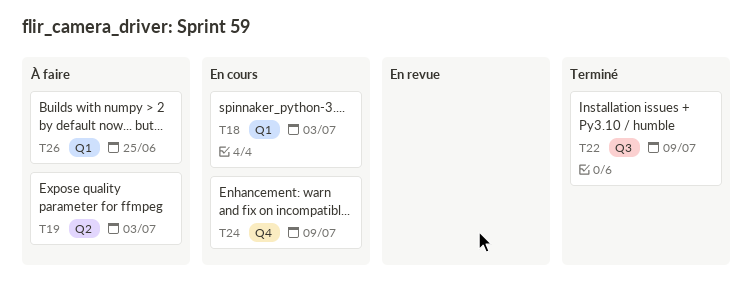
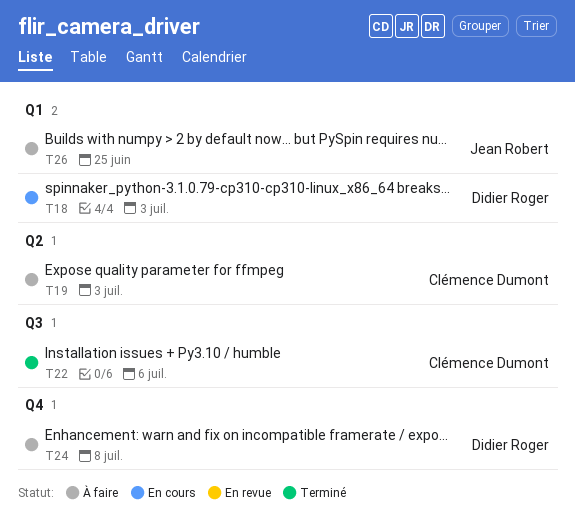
T22, due: Jul 9 -> Jul 6
T24, status: En cours -> À faire
T24, due: Jul 9 -> Jul 8

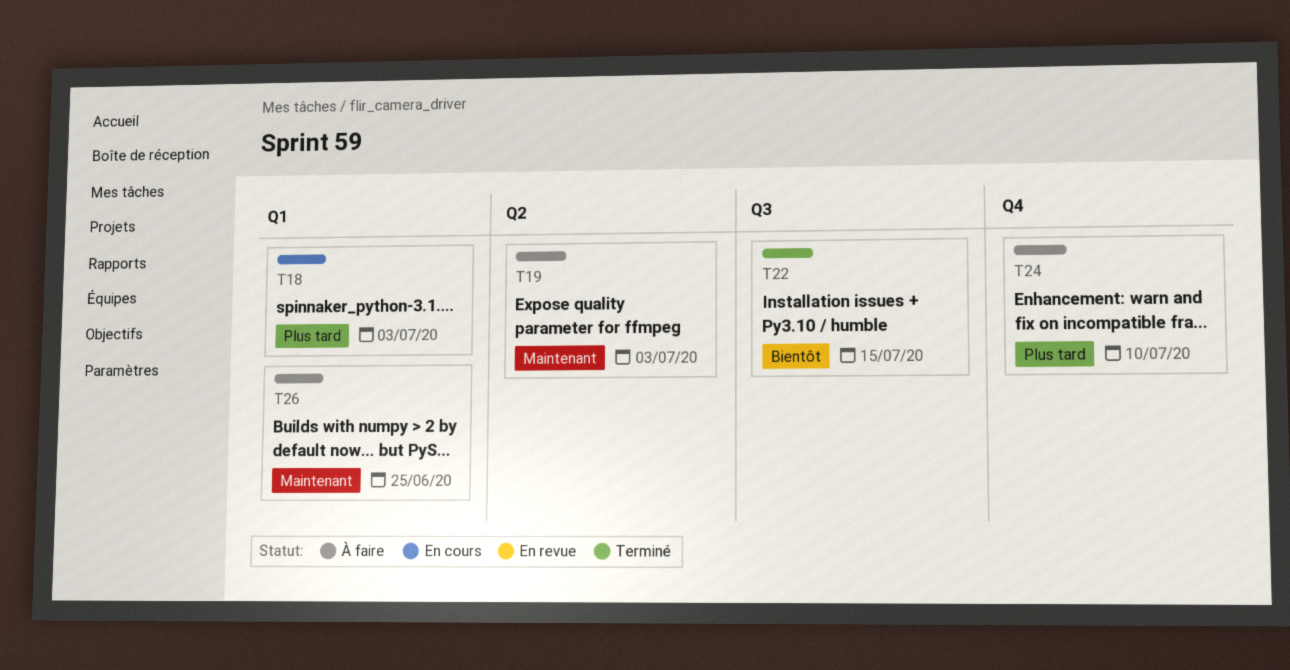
T22, due: Jul 6 -> Jul 15
T24, due: Jul 8 -> Jul 10

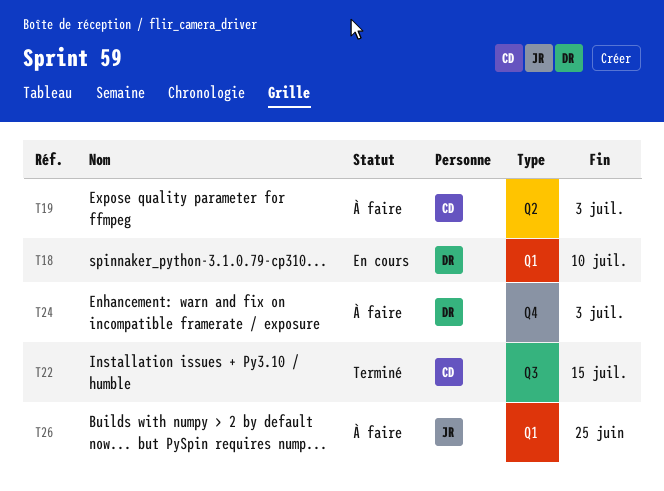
T18, due: Jul 3 -> Jul 10
T24, due: Jul 10 -> Jul 3

